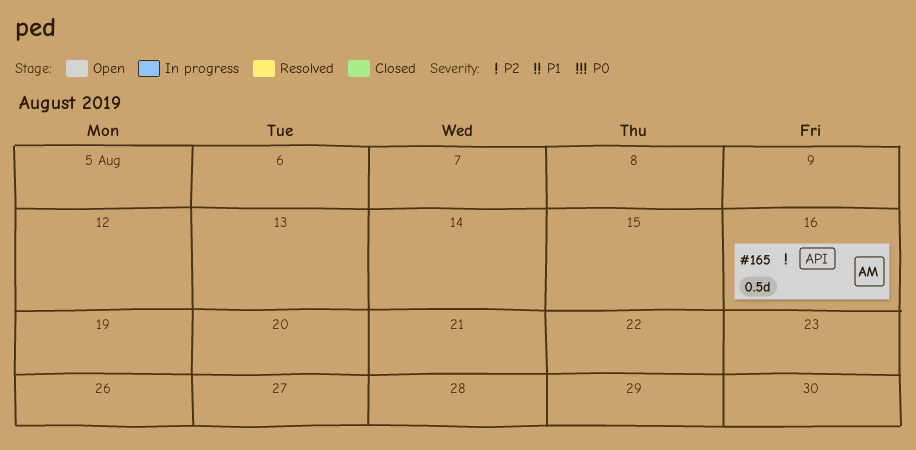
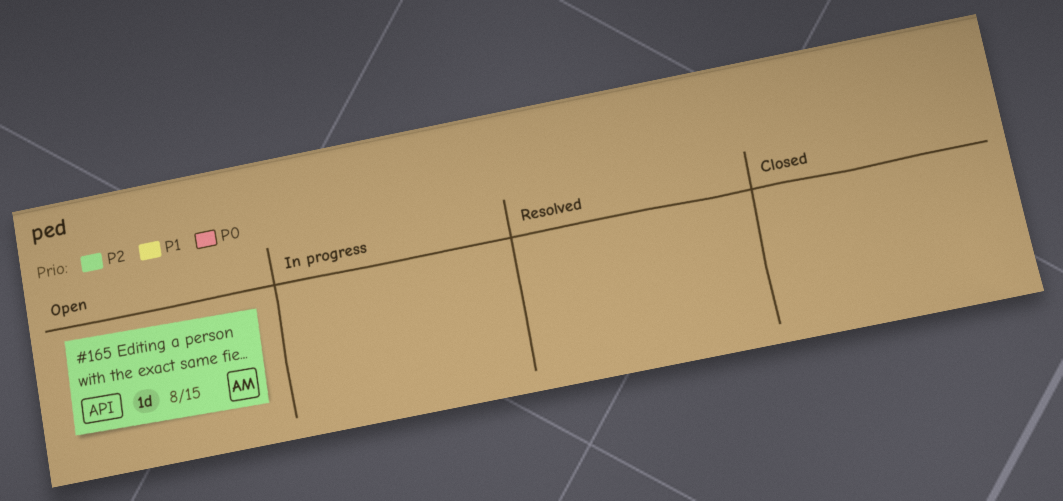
#165, estimate: 0.5d -> 1d
#165, due: Aug 16 -> Aug 15

